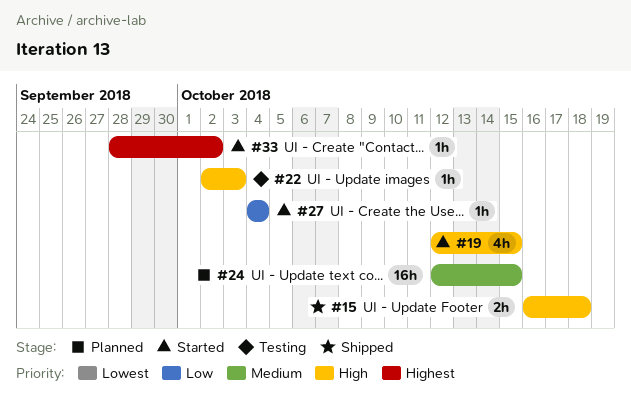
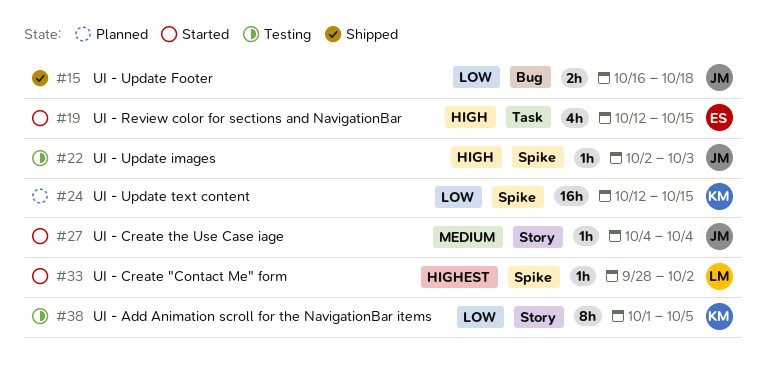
#15, priority: High -> Low
#24, priority: Medium -> Low
#27, priority: Low -> Medium
#38: none -> present

